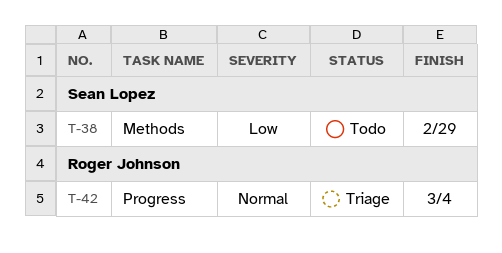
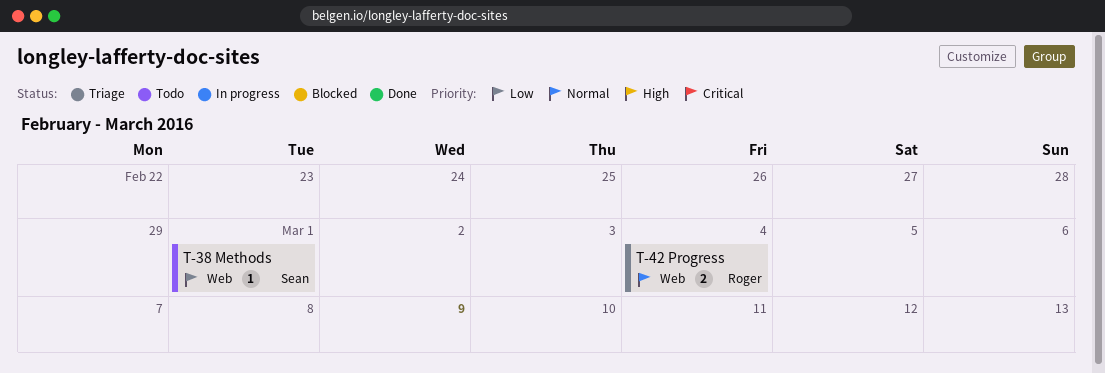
T-38, due: Feb 29 -> Mar 1

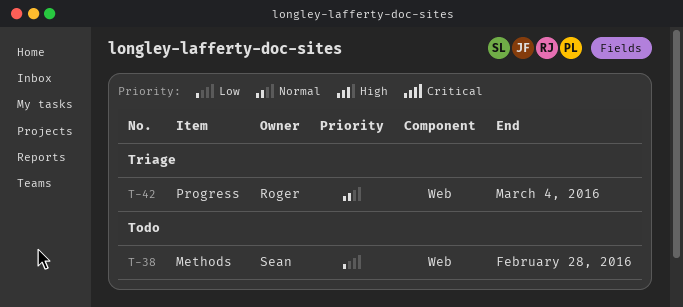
T-38, due: Mar 1 -> Feb 28

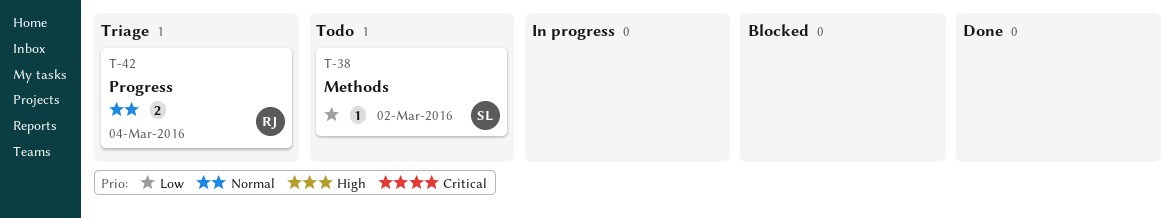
T-38, due: Feb 28 -> Mar 2

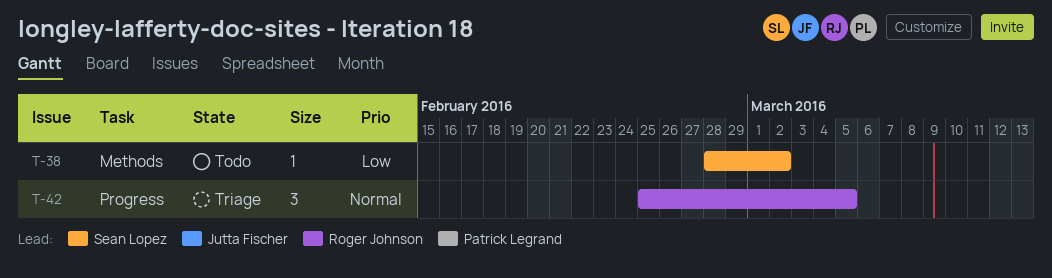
T-42, estimate: 2 -> 3
T-42, due: Mar 4 -> Mar 5

